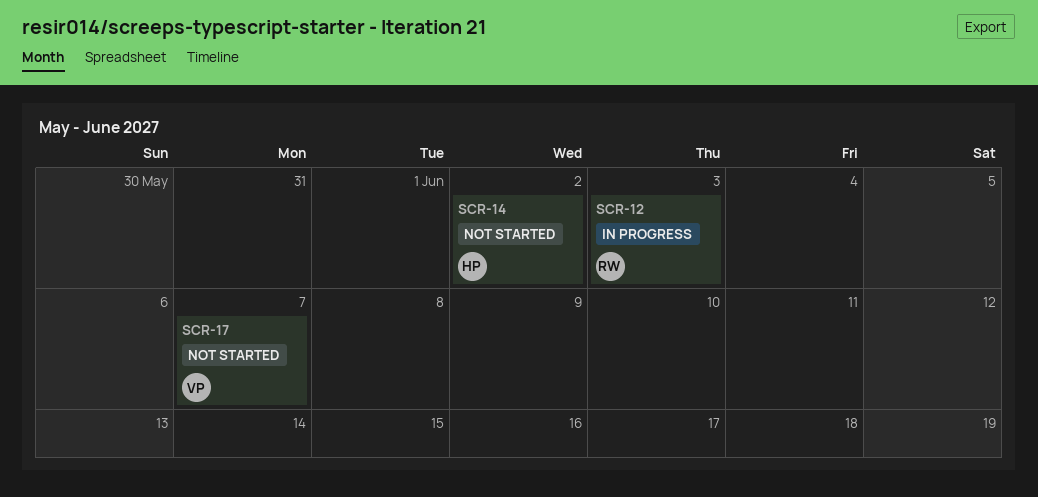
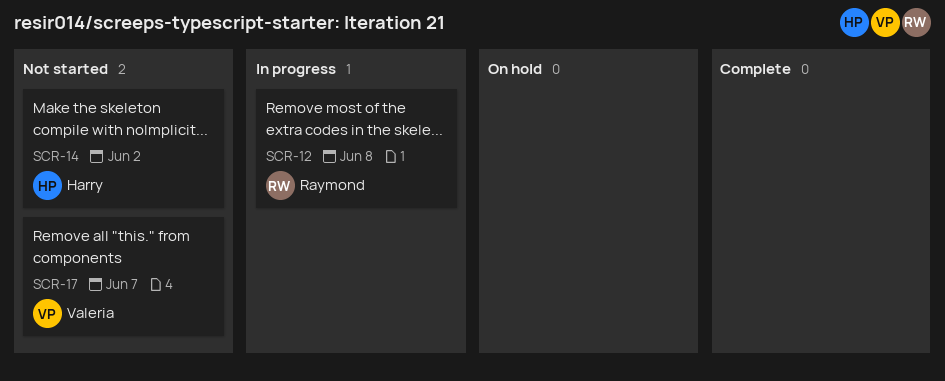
SCR-12, due: Jun 3 -> Jun 8

